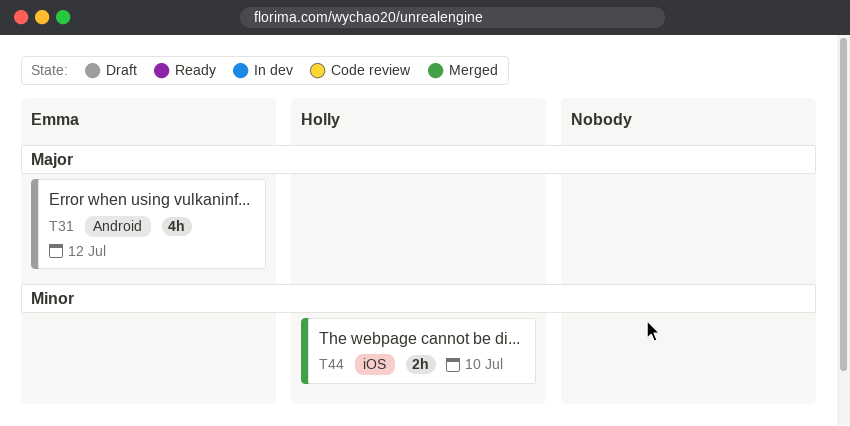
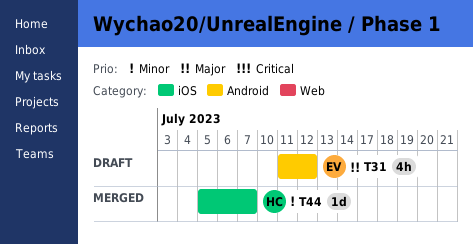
T44, estimate: 2h -> 1d
T44, due: Jul 10 -> Jul 7

